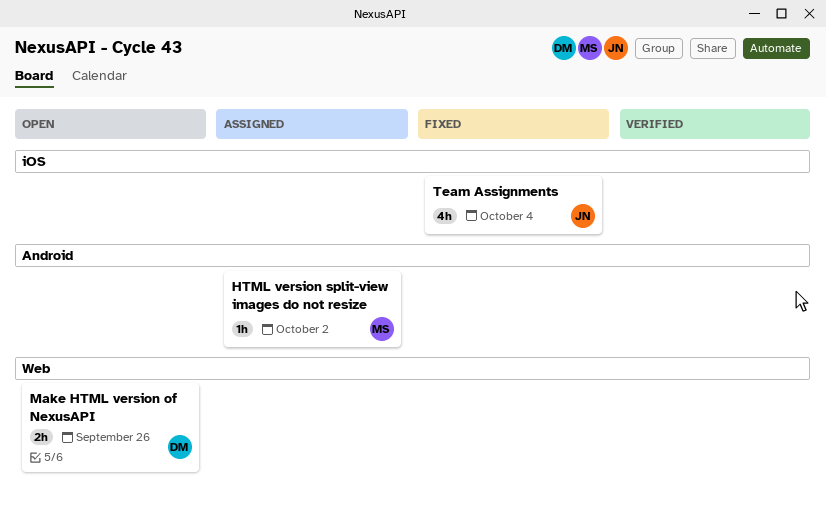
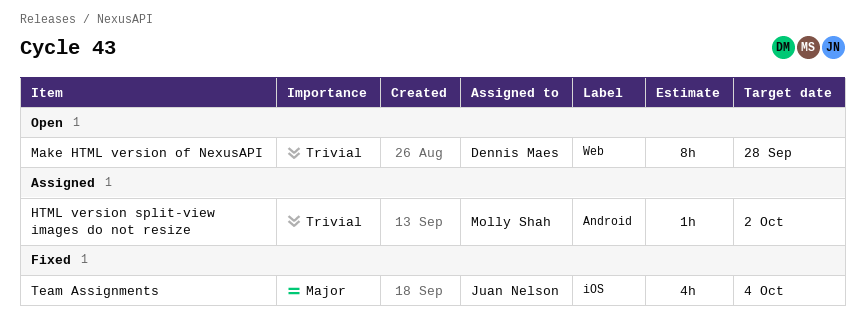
Make HTML version of NexusAPI, estimate: 2h -> 8h
Make HTML version of NexusAPI, due: Sep 26 -> Sep 28

